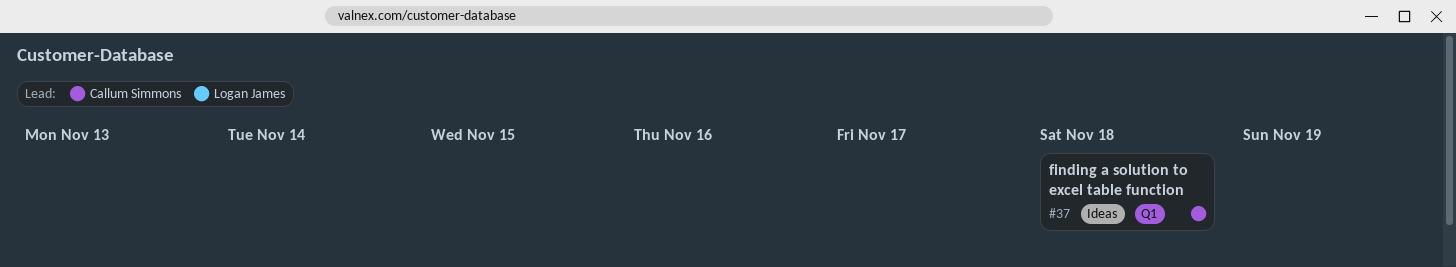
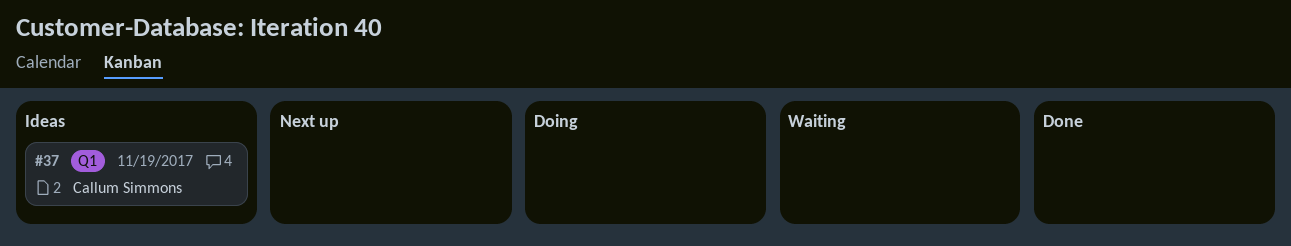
#37, due: Nov 18 -> Nov 19

